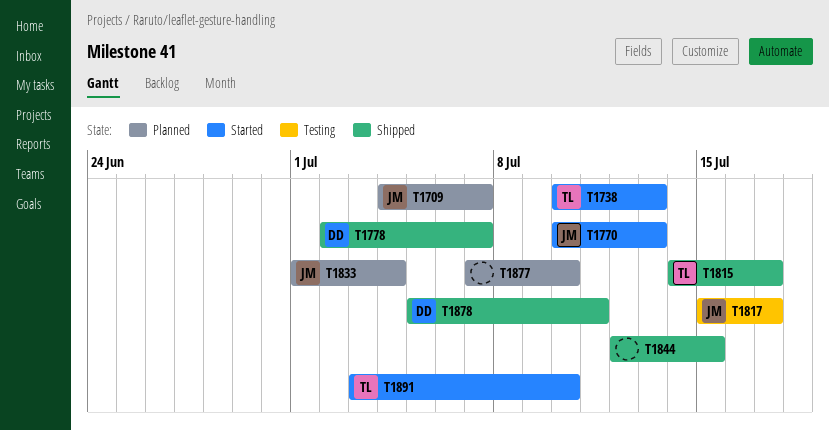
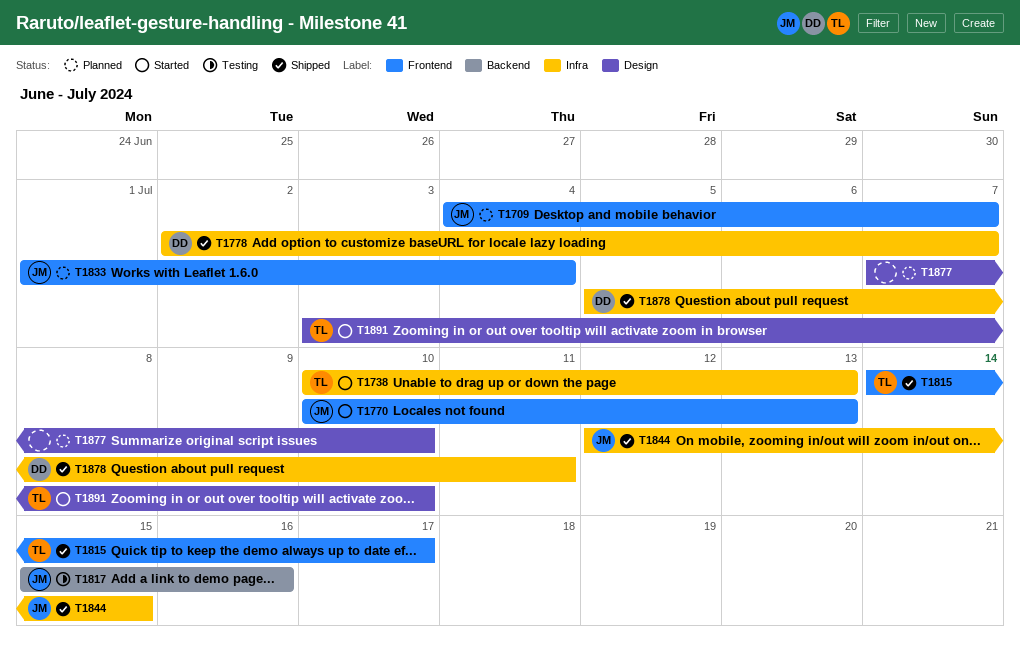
T1817, due: Jul 17 -> Jul 16
T1844, owner: none -> JM

